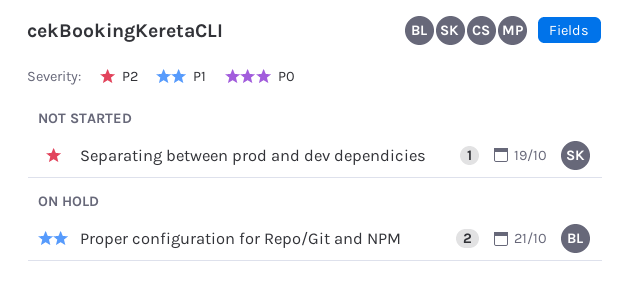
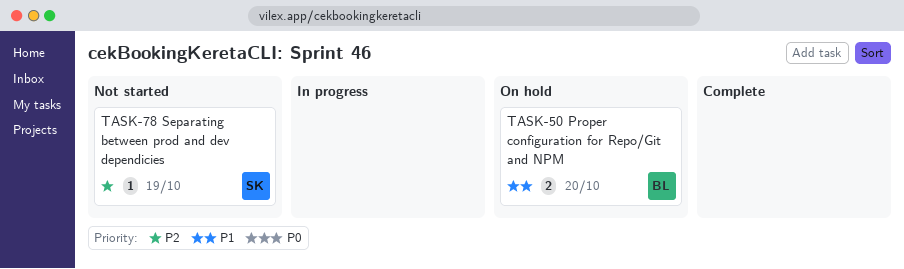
Proper configuration for Repo/Git and NPM, due: Oct 21 -> Oct 20

